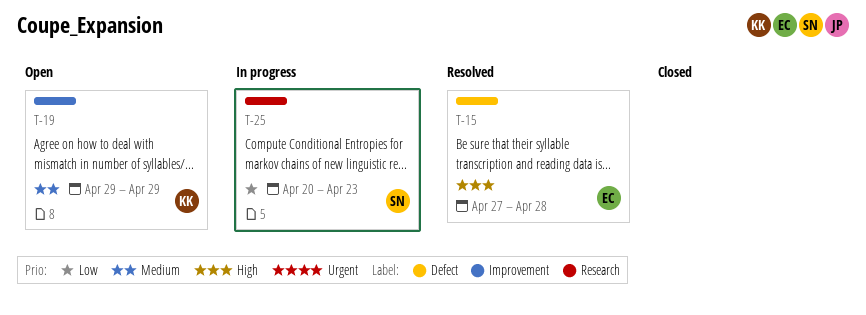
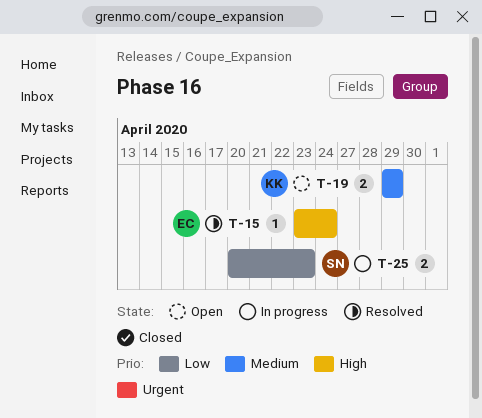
T-15, start: Apr 27 -> Apr 23
T-15, due: Apr 28 -> Apr 24

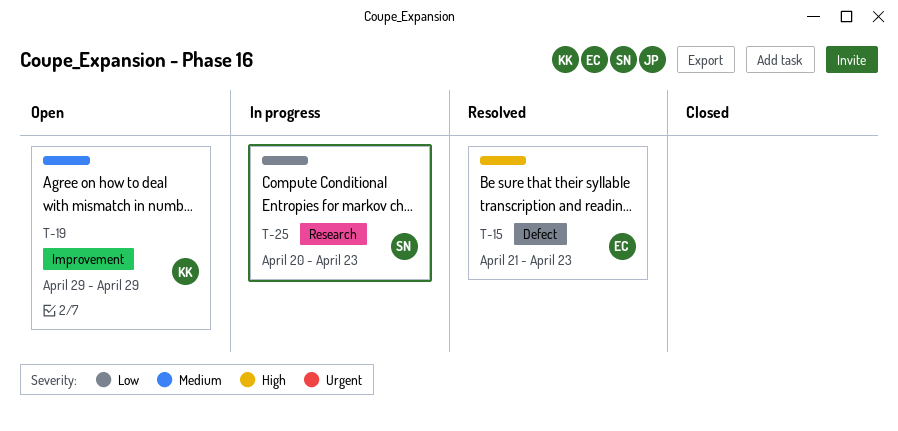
T-15, start: Apr 23 -> Apr 21
T-15, due: Apr 24 -> Apr 23

